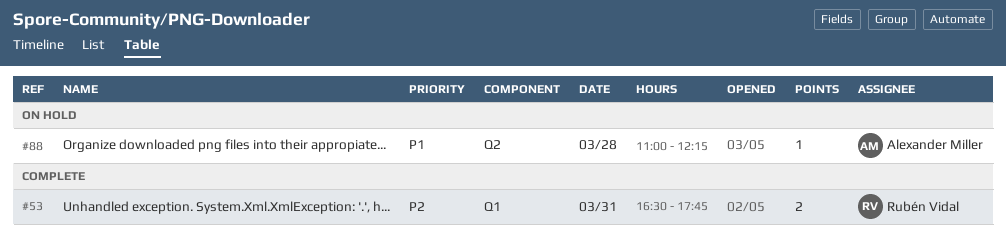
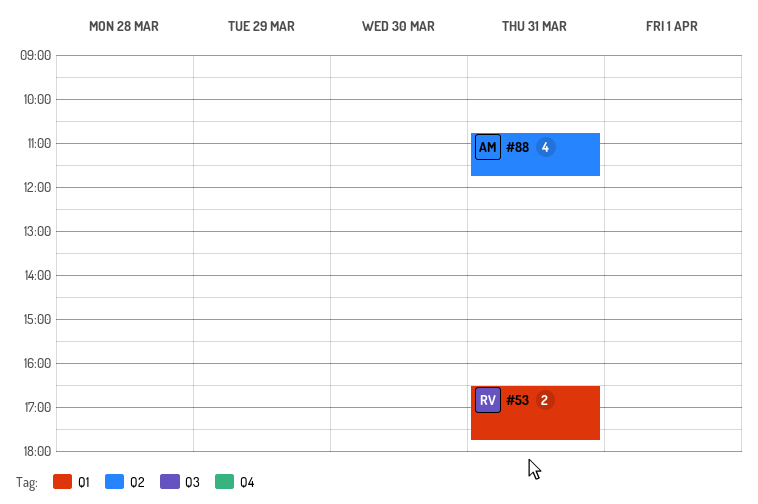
#88, estimate: 1 -> 4
#88, day: Mar 28 -> Mar 31
#88, begins: 11:00 -> 10:45
#88, ends: 12:15 -> 11:45

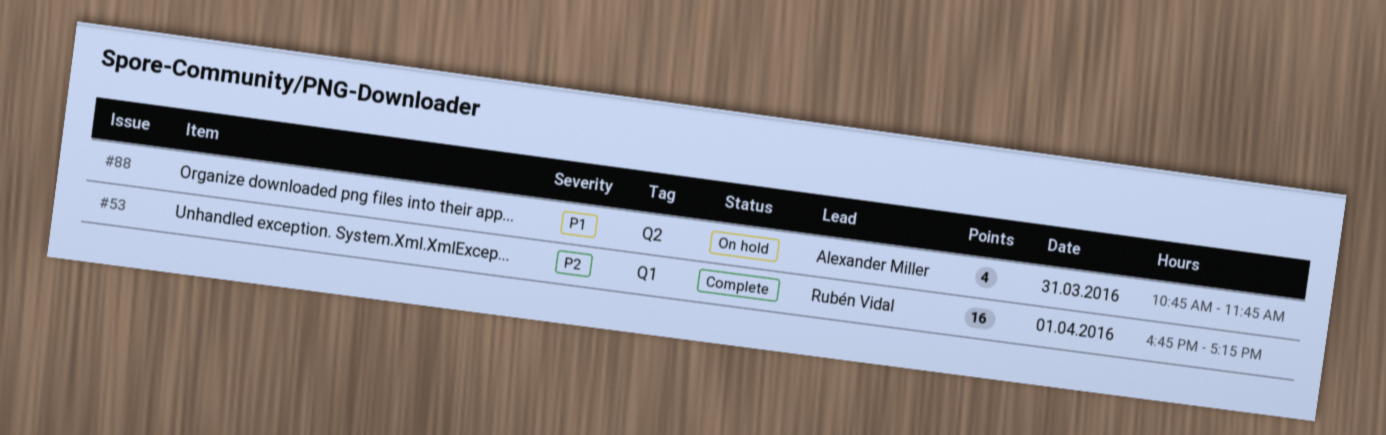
#53, estimate: 2 -> 16
#53, day: Mar 31 -> Apr 1
#53, begins: 16:30 -> 16:45
#53, ends: 17:45 -> 17:15

